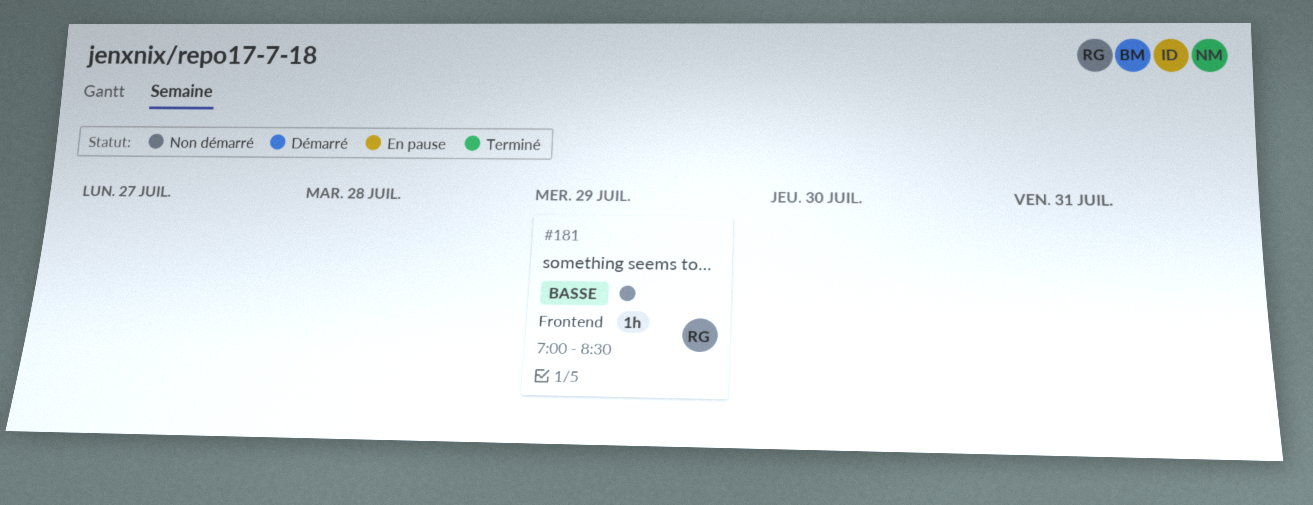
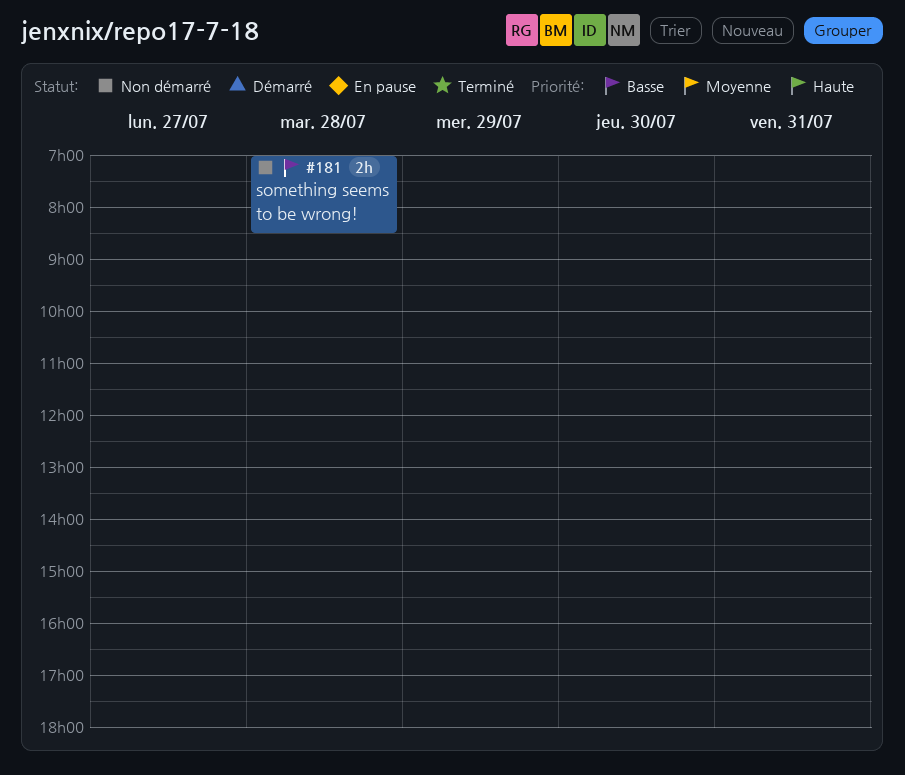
#181, estimate: 1h -> 2h
#181, day: Jul 29 -> Jul 28

